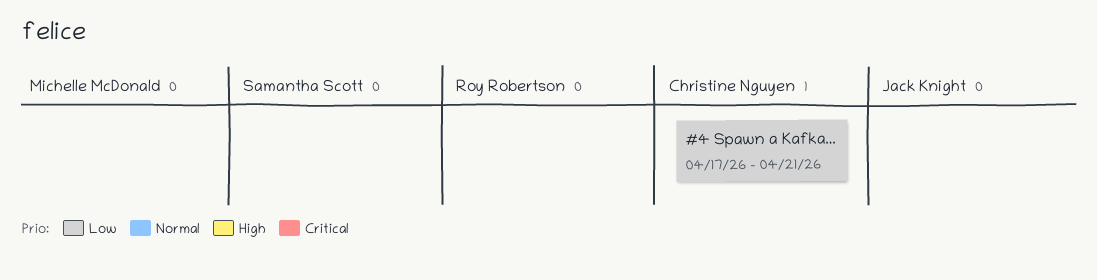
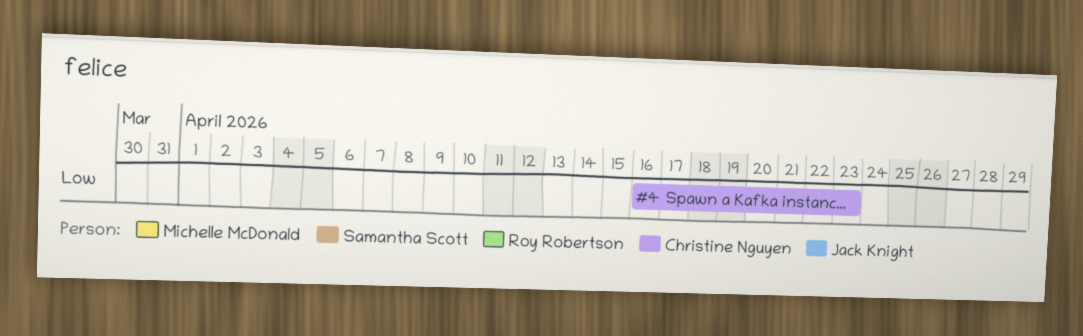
#4, start: Apr 17 -> Apr 16
#4, due: Apr 21 -> Apr 23

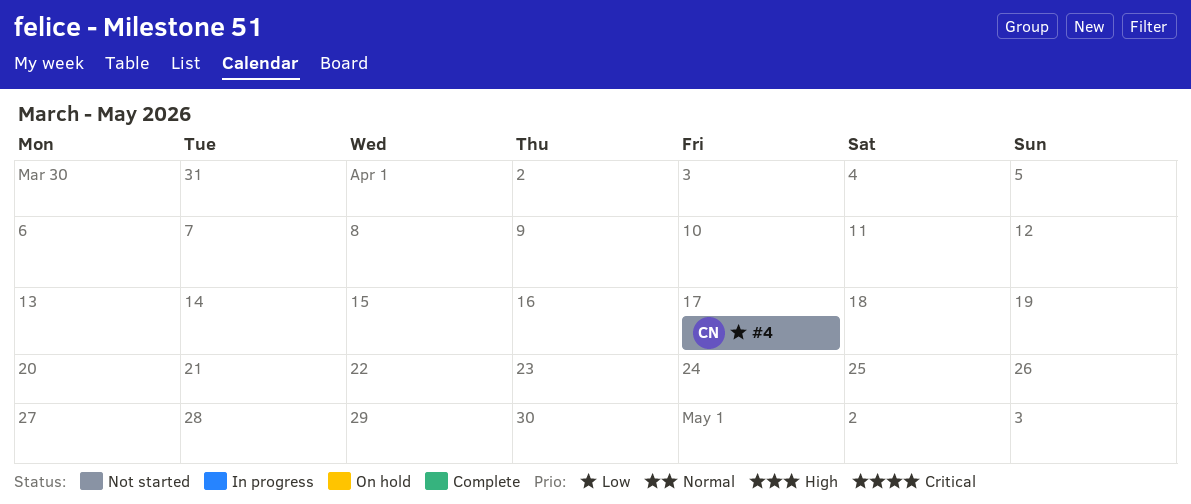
#4, start: Apr 16 -> Apr 17
#4, due: Apr 23 -> Apr 17

